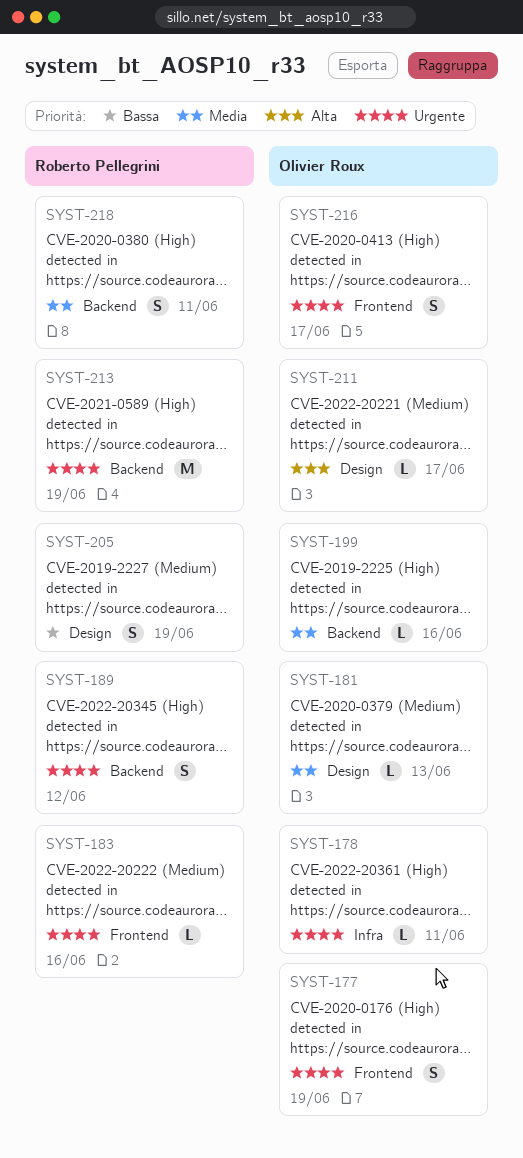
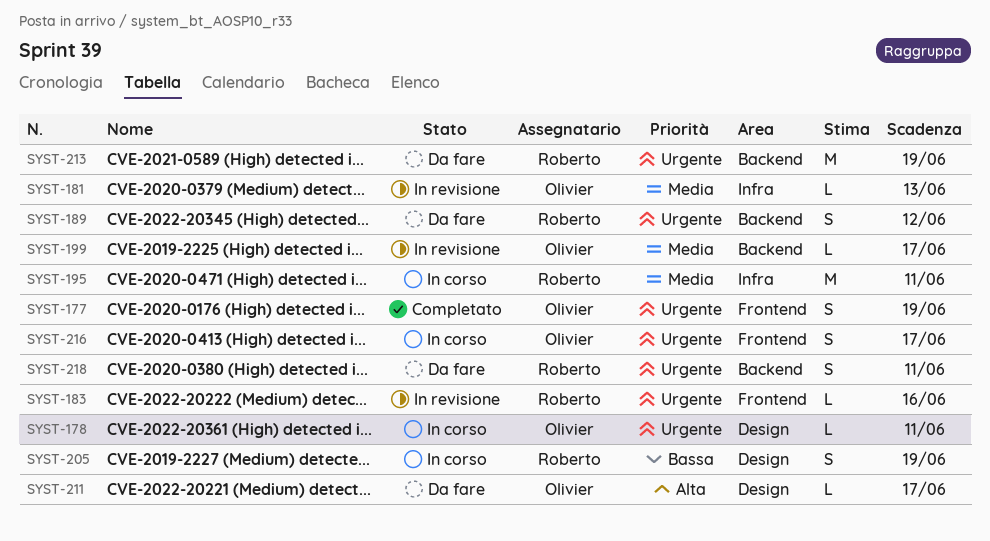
SYST-178, label: Infra -> Design
SYST-181, label: Design -> Infra
SYST-195: none -> present
SYST-199, due: Jun 16 -> Jun 17
SYST-218, priority: Media -> Urgente

